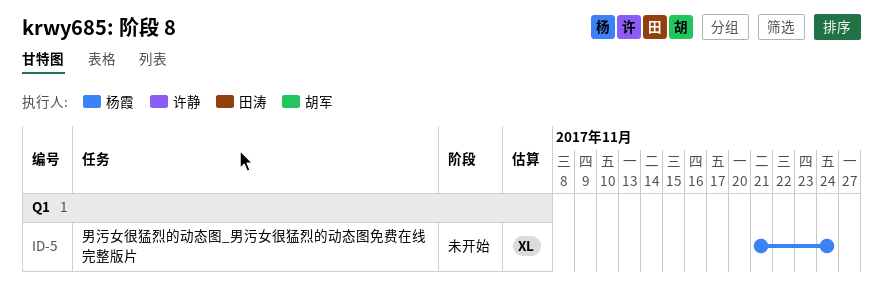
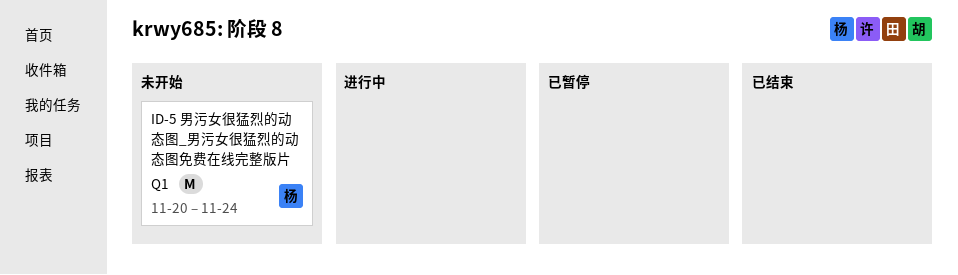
ID-5, estimate: XL -> M
ID-5, start: Nov 21 -> Nov 20

